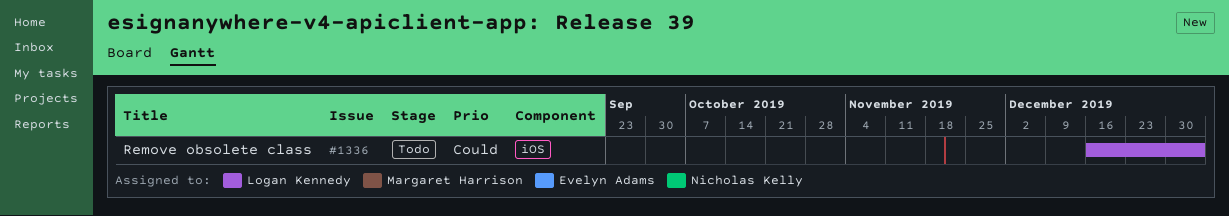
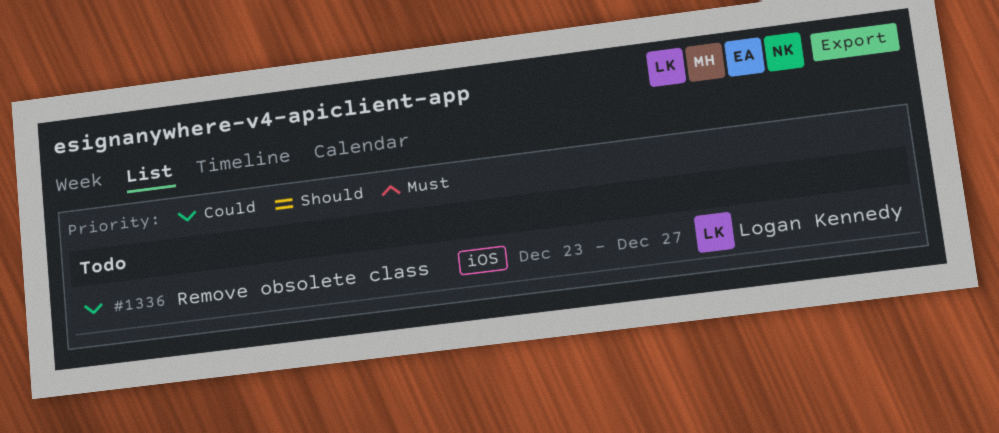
#1336, start: Dec 16 -> Dec 23
#1336, due: Jan 3 -> Dec 27

